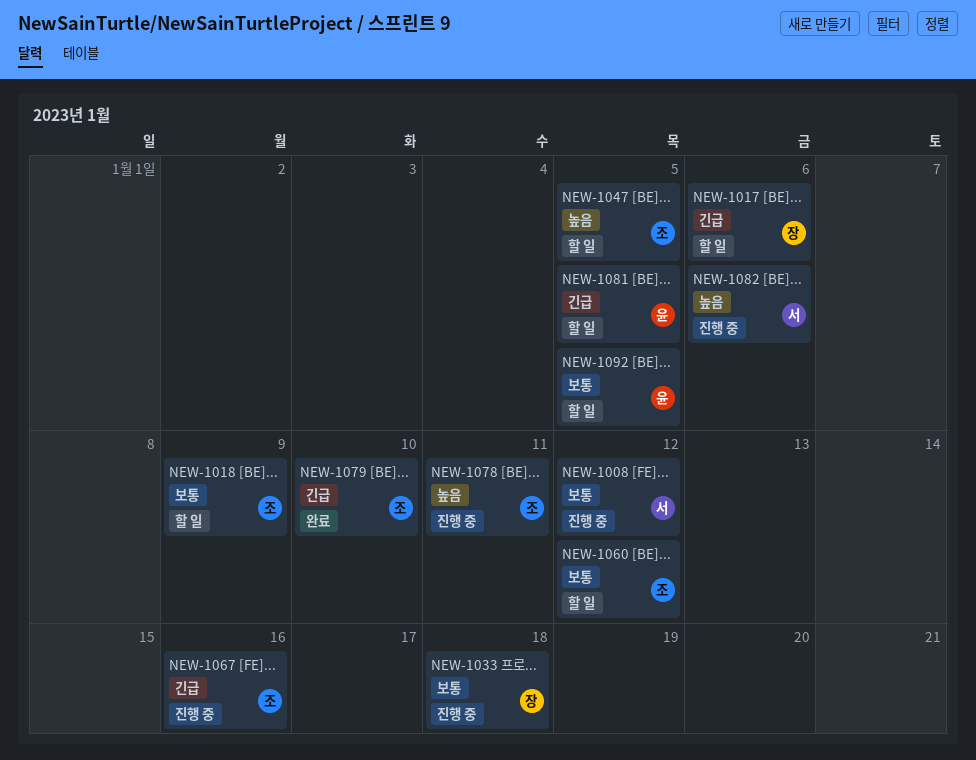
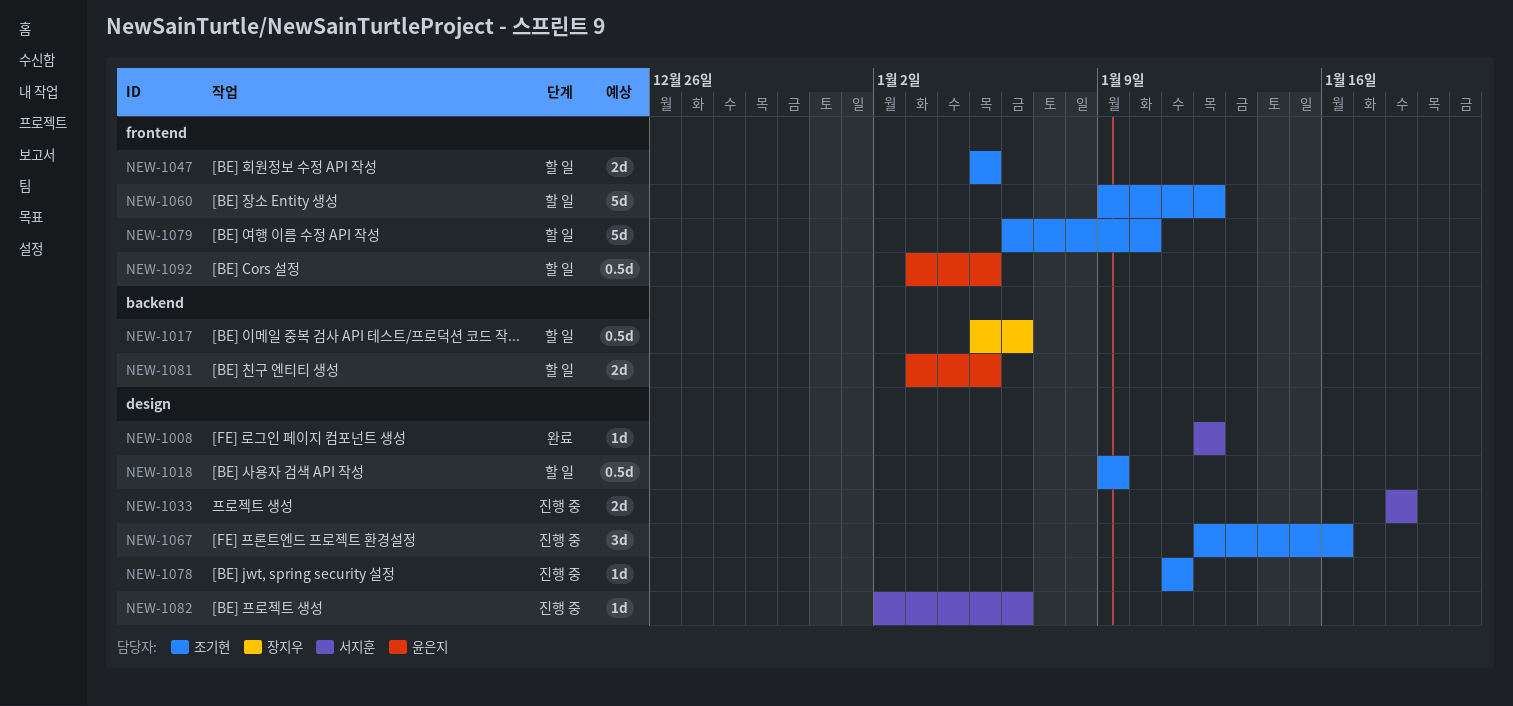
NEW-1008, status: 진행 중 -> 완료
NEW-1033, owner: 장지우 -> 서지훈
NEW-1079, status: 완료 -> 할 일

